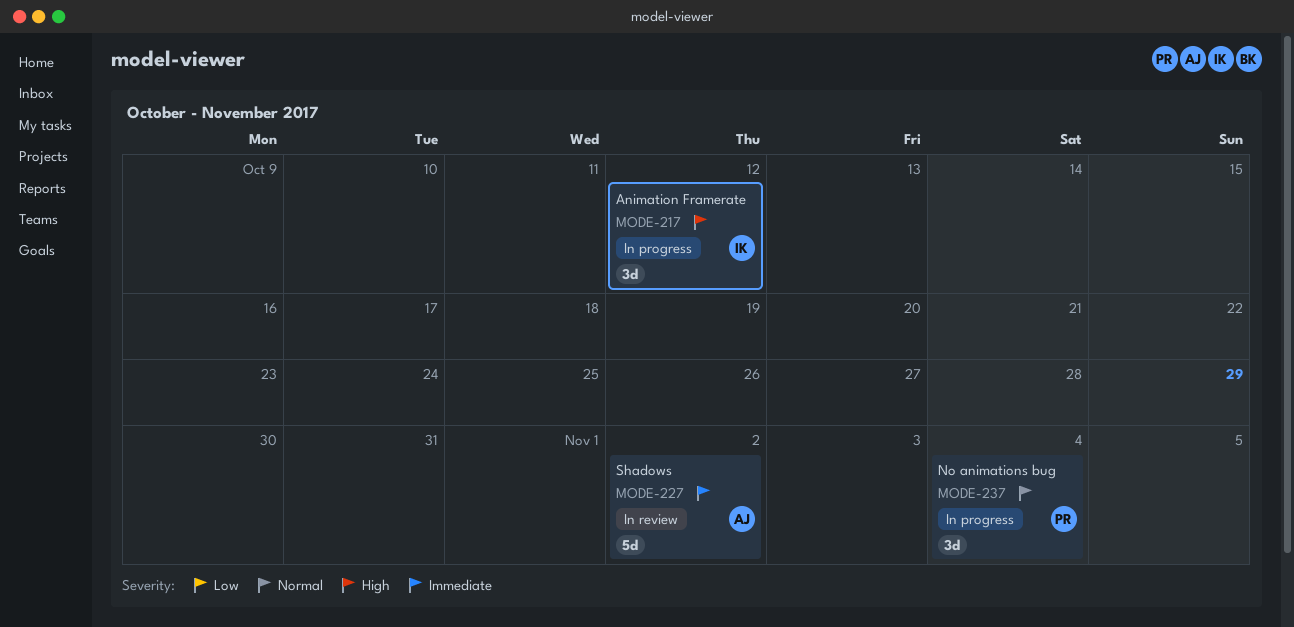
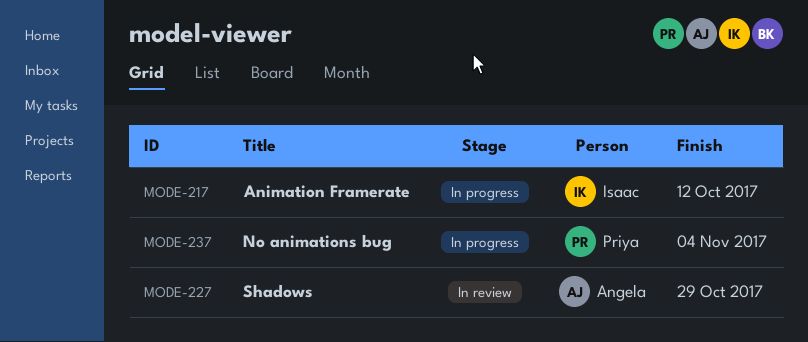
MODE-227, due: Nov 2 -> Oct 29

